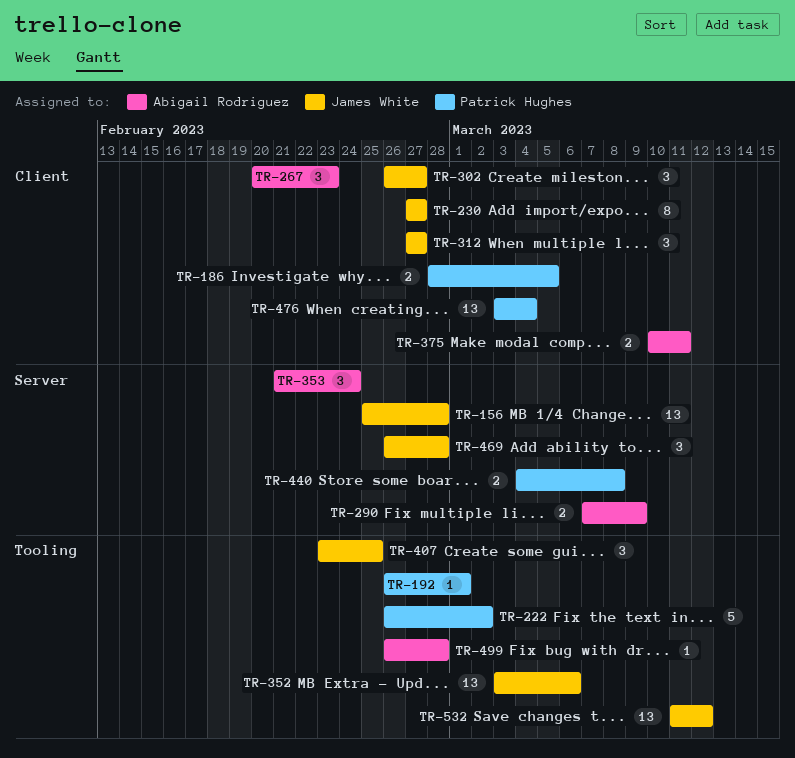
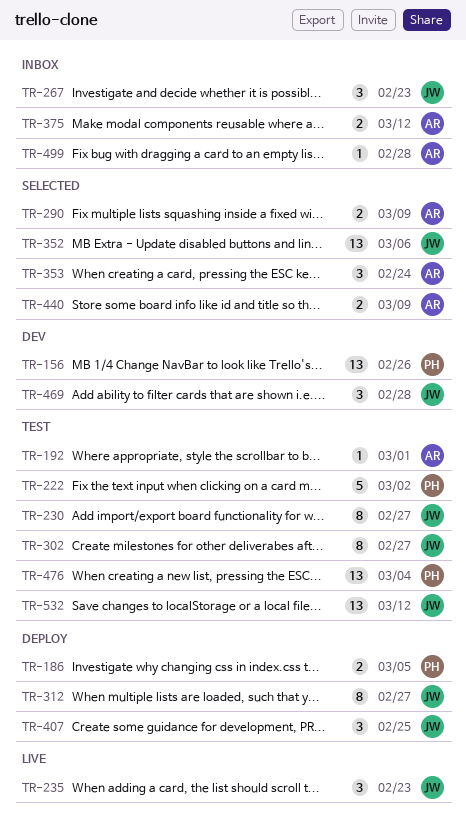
TR-156, owner: James White -> Patrick Hughes
TR-156, due: Feb 28 -> Feb 26
TR-192, owner: Patrick Hughes -> Abigail Rodriguez
TR-235: none -> present
TR-267, owner: Abigail Rodriguez -> James White
TR-302, estimate: 3 -> 8
TR-312, estimate: 3 -> 8
TR-375, due: Mar 11 -> Mar 12
TR-440, owner: Patrick Hughes -> Abigail Rodriguez
TR-440, due: Mar 8 -> Mar 9

